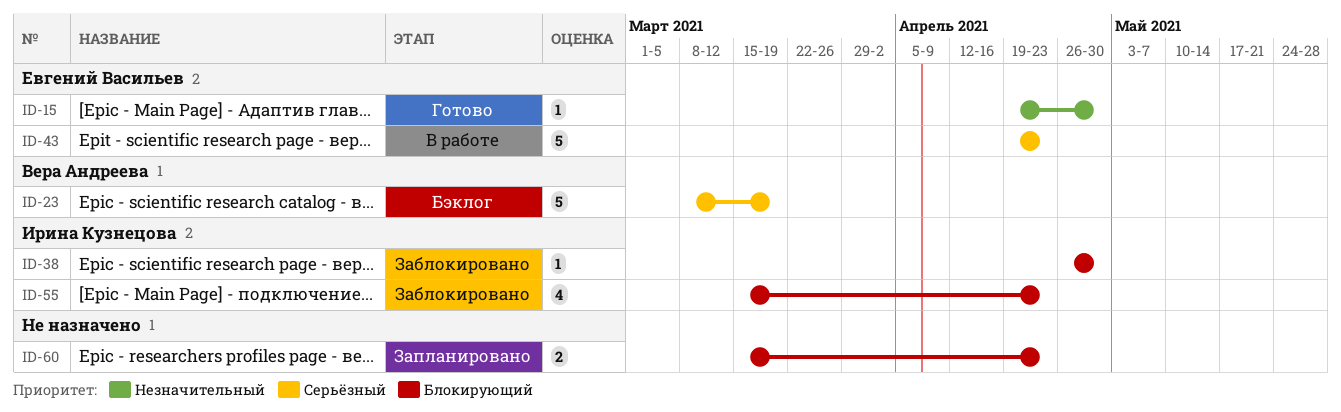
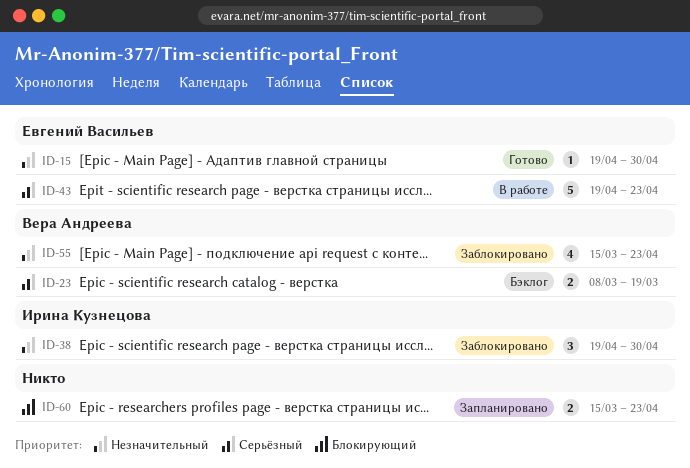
ID-23, estimate: 5 -> 2
ID-38, priority: Блокирующий -> Незначительный
ID-38, estimate: 1 -> 3
ID-38, start: Apr 26 -> Apr 19
ID-55, owner: Ирина Кузнецова -> Вера Андреева
ID-55, priority: Блокирующий -> Незначительный

